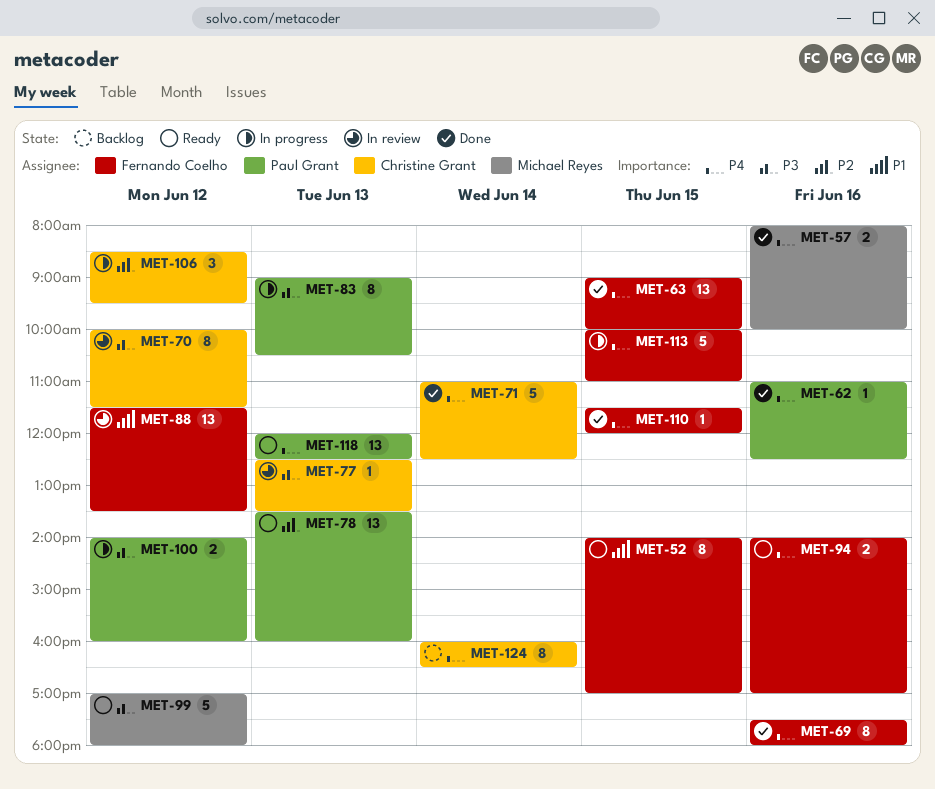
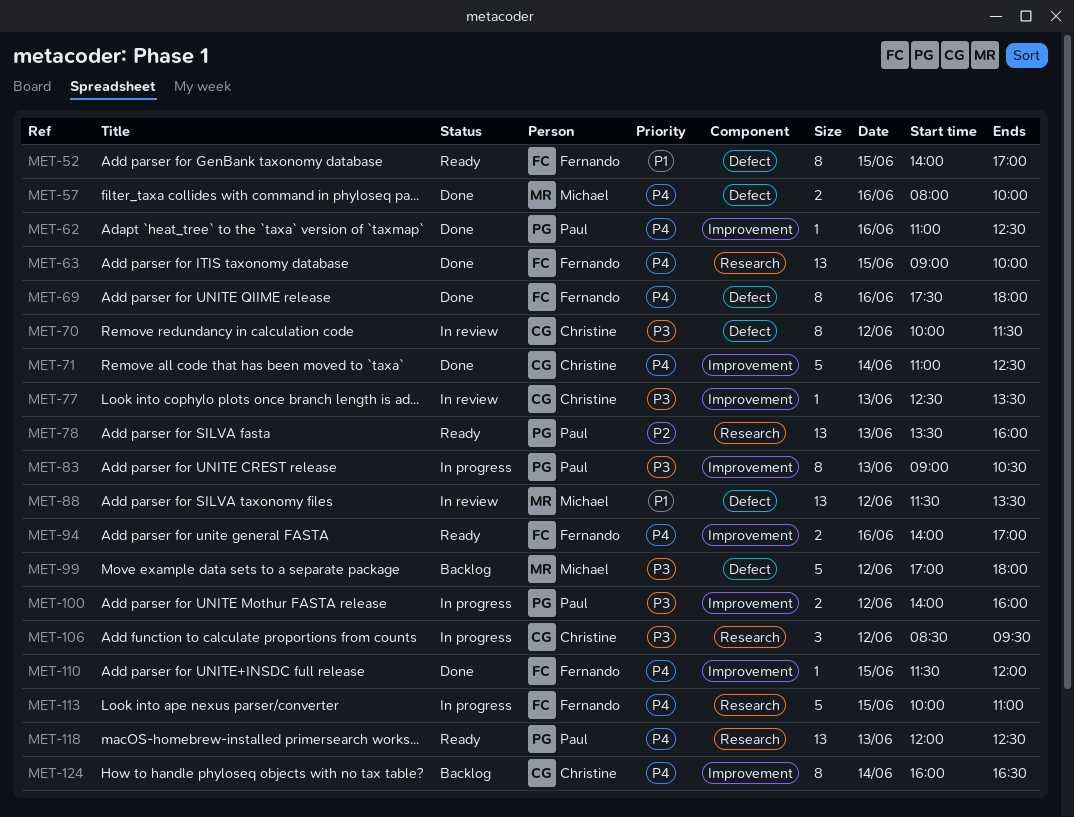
MET-88, owner: Fernando Coelho -> Michael Reyes
MET-99, status: Ready -> Backlog
MET-106, priority: P2 -> P3

